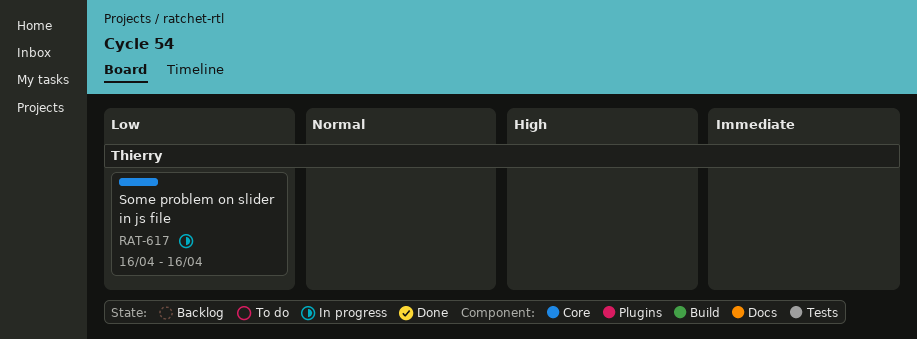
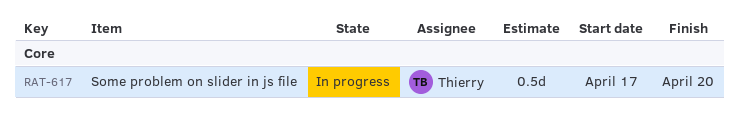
RAT-617, start: Apr 16 -> Apr 17
RAT-617, due: Apr 16 -> Apr 20

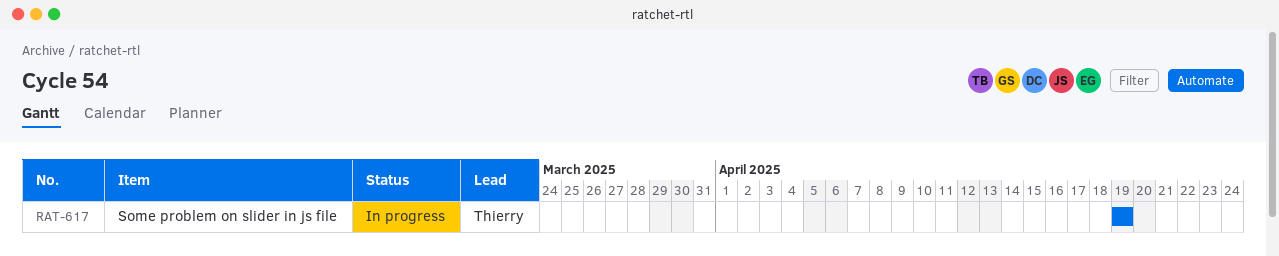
RAT-617, start: Apr 17 -> Apr 19
RAT-617, due: Apr 20 -> Apr 19

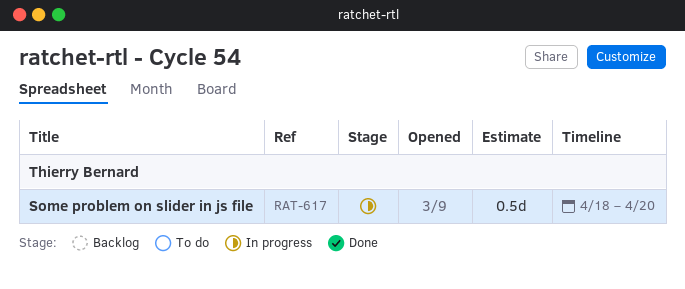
RAT-617, start: Apr 19 -> Apr 18
RAT-617, due: Apr 19 -> Apr 20

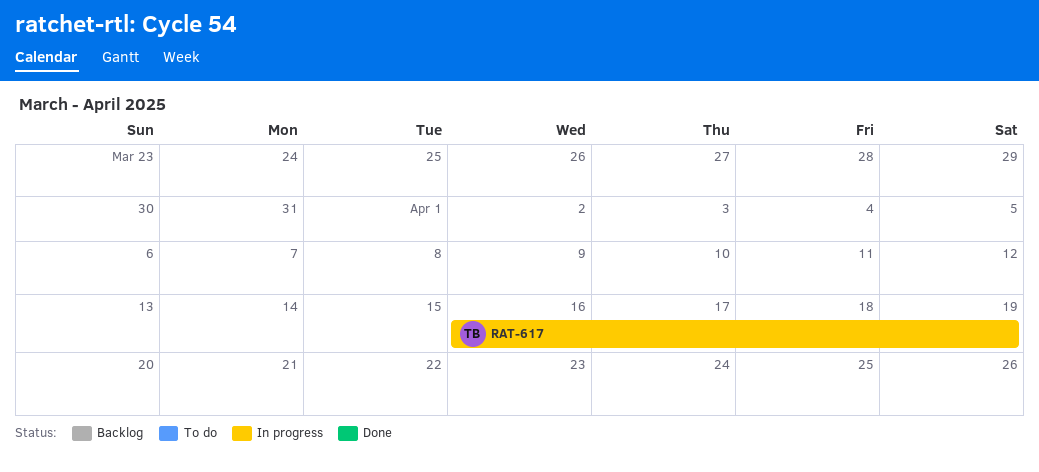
RAT-617, start: Apr 18 -> Apr 16
RAT-617, due: Apr 20 -> Apr 19

